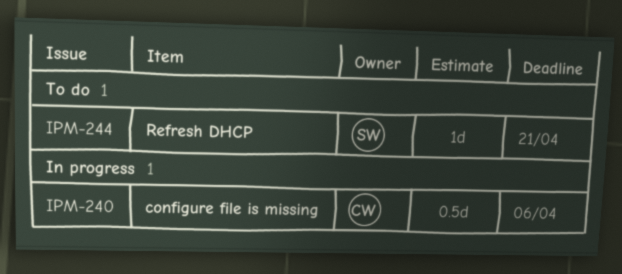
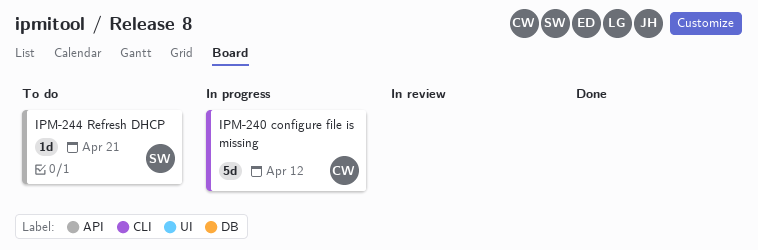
IPM-240, estimate: 0.5d -> 5d
IPM-240, due: Apr 6 -> Apr 12

